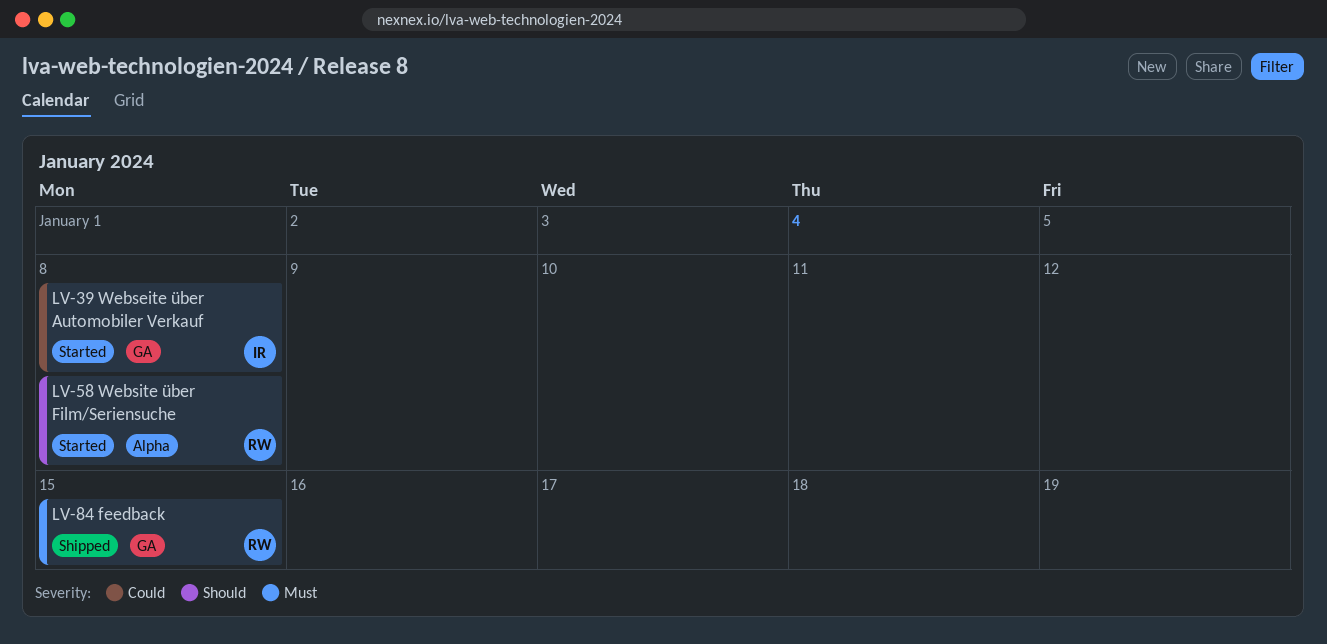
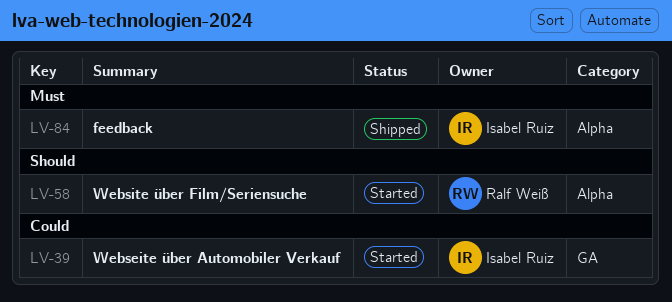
LV-84, owner: Ralf Weiß -> Isabel Ruiz
LV-84, label: GA -> Alpha

